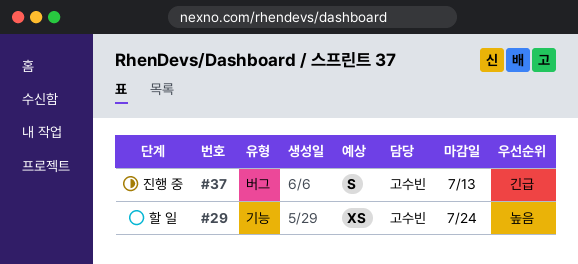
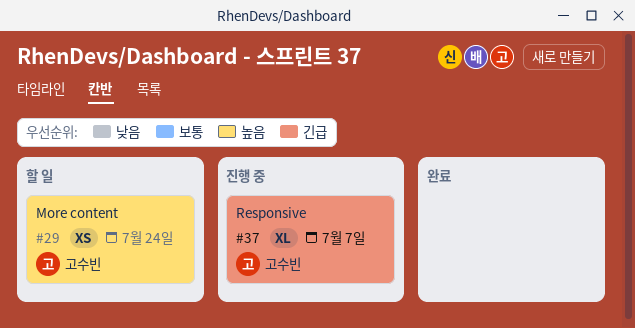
#37, estimate: S -> XL
#37, due: Jul 13 -> Jul 7

